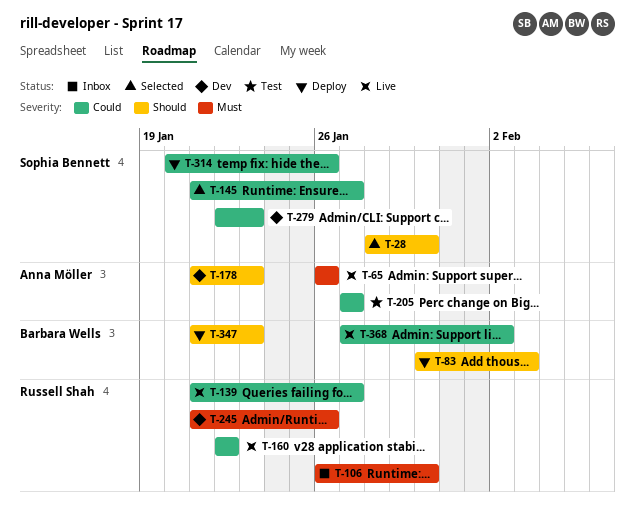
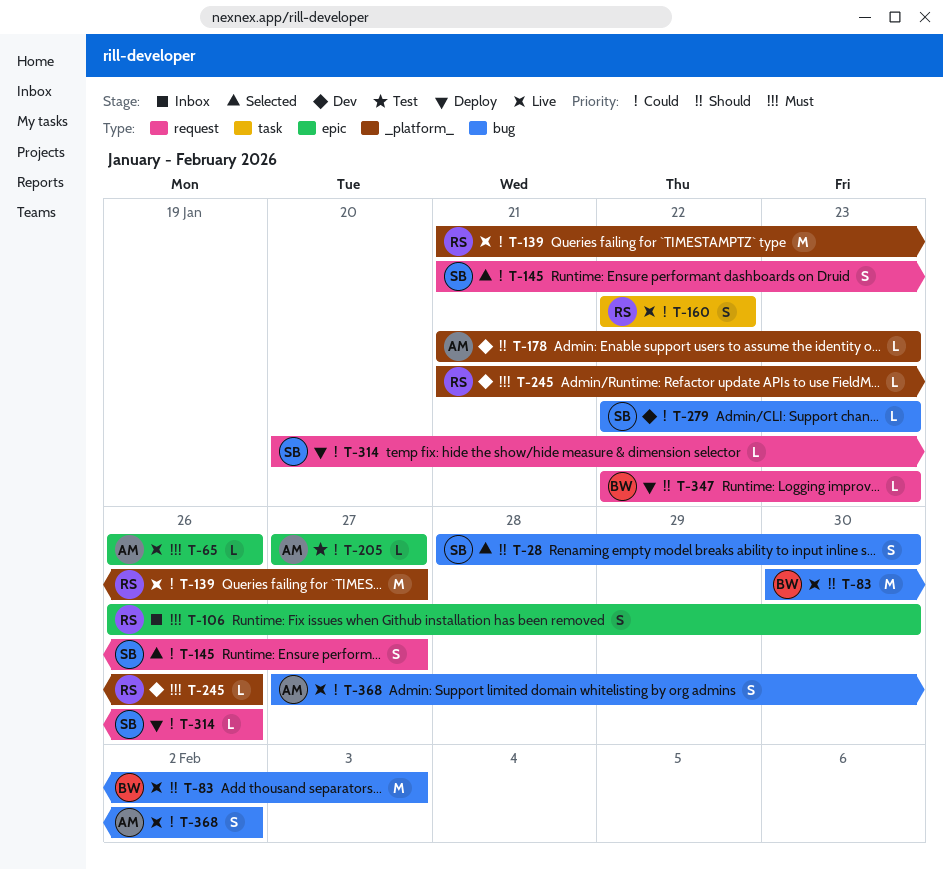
T-83, status: Deploy -> Live
T-347, start: Jan 21 -> Jan 22
T-368, owner: Barbara Wells -> Anna Möller

